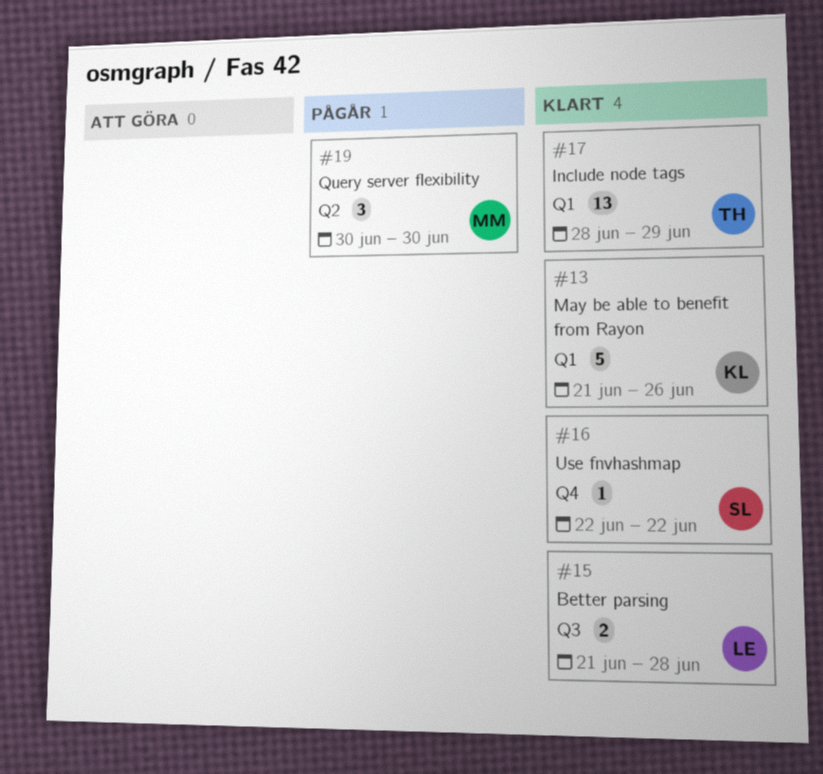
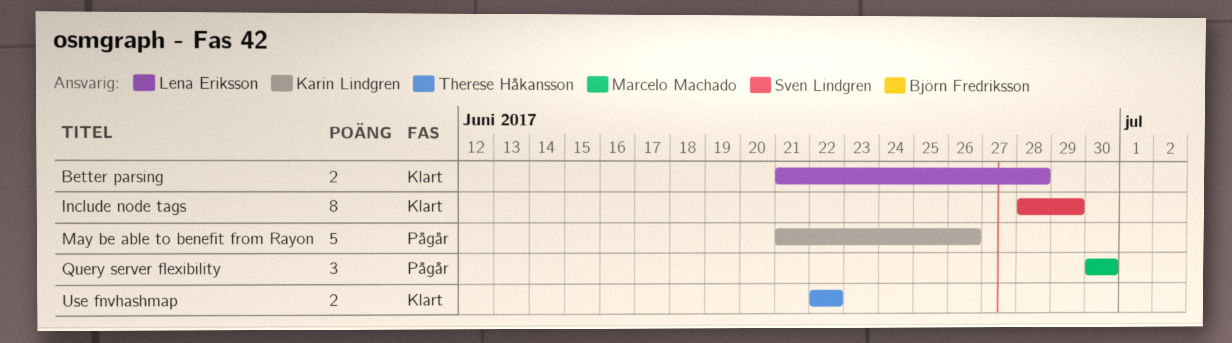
Include node tags, owner: Therese Håkansson -> Sven Lindgren
Include node tags, estimate: 13 -> 8
May be able to benefit from Rayon, status: Klart -> Pågår
Use fnvhashmap, owner: Sven Lindgren -> Therese Håkansson
Use fnvhashmap, estimate: 1 -> 2

